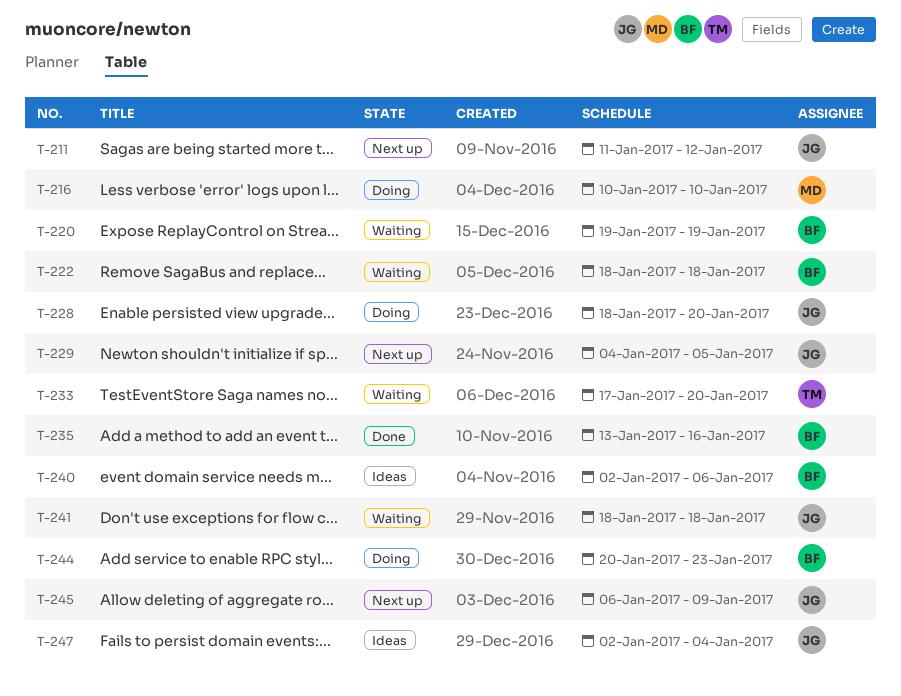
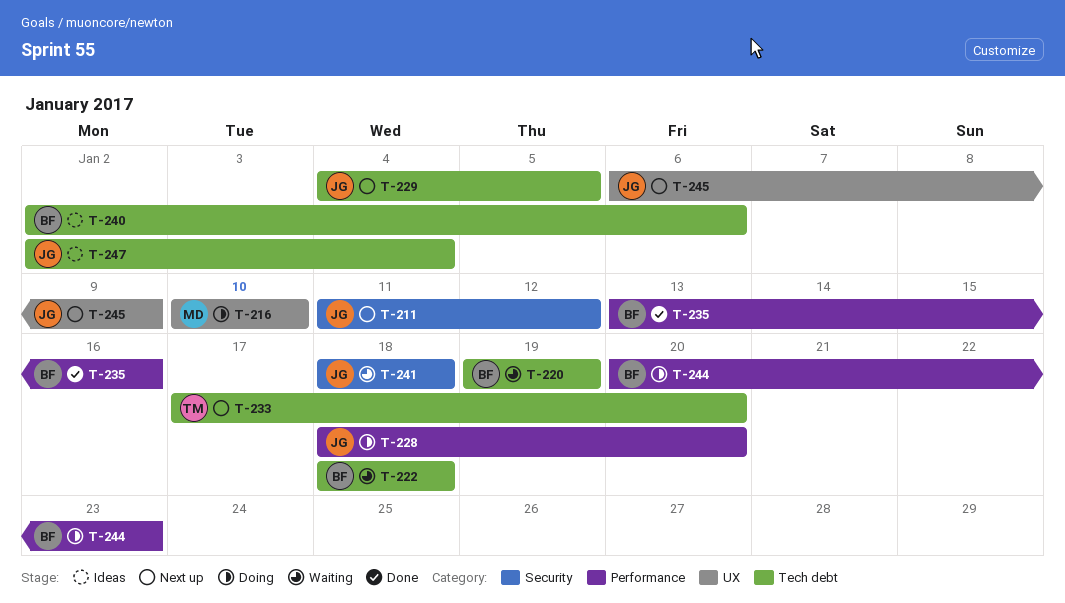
T-233, status: Waiting -> Next up

